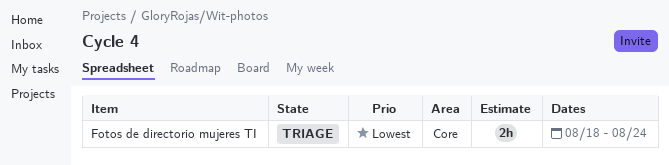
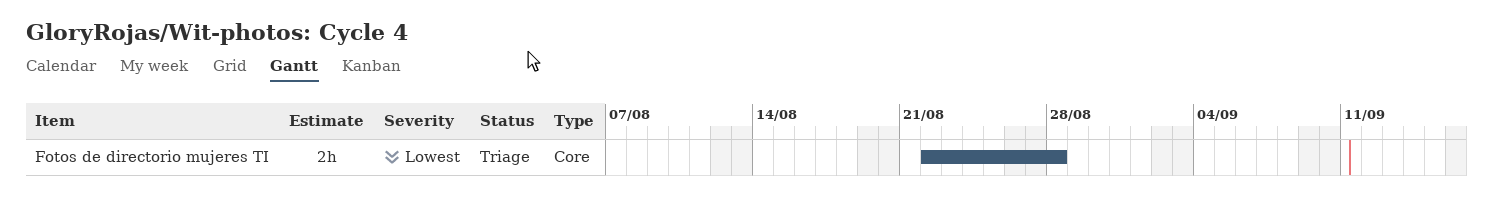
Fotos de directorio mujeres TI, start: Aug 18 -> Aug 22
Fotos de directorio mujeres TI, due: Aug 24 -> Aug 28

